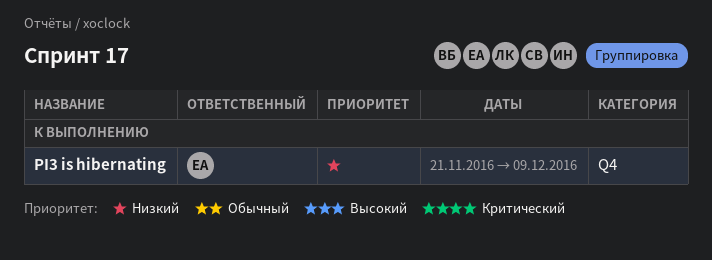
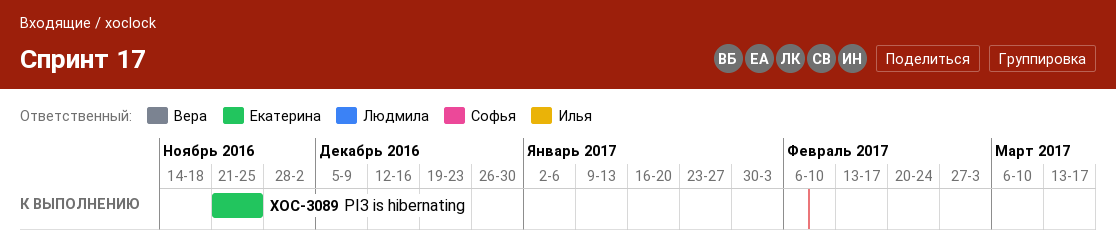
PI3 is hibernating, due: Dec 9 -> Nov 25

